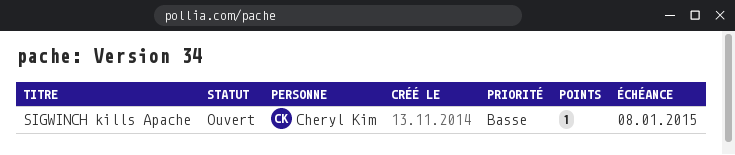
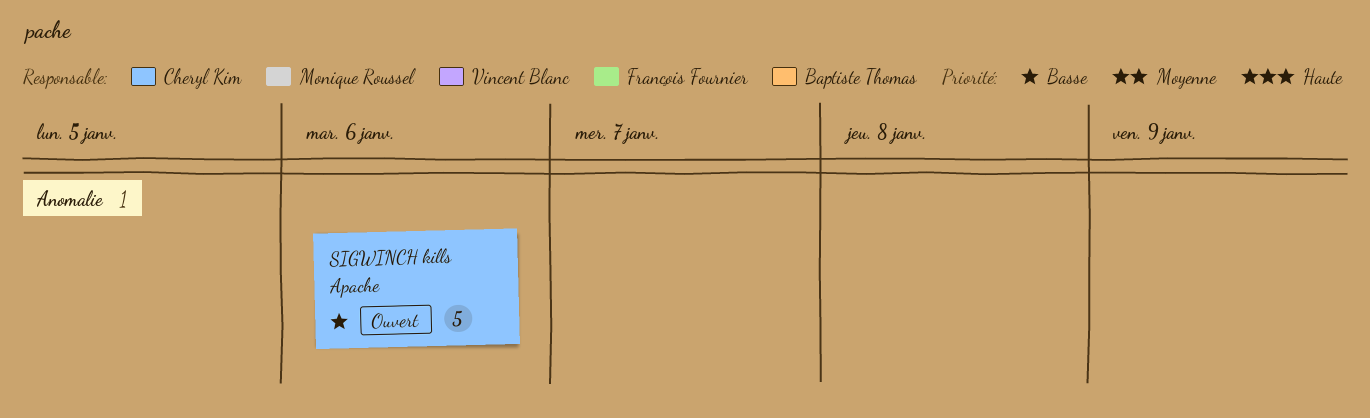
SIGWINCH kills Apache, estimate: 1 -> 5
SIGWINCH kills Apache, due: Jan 8 -> Jan 6

